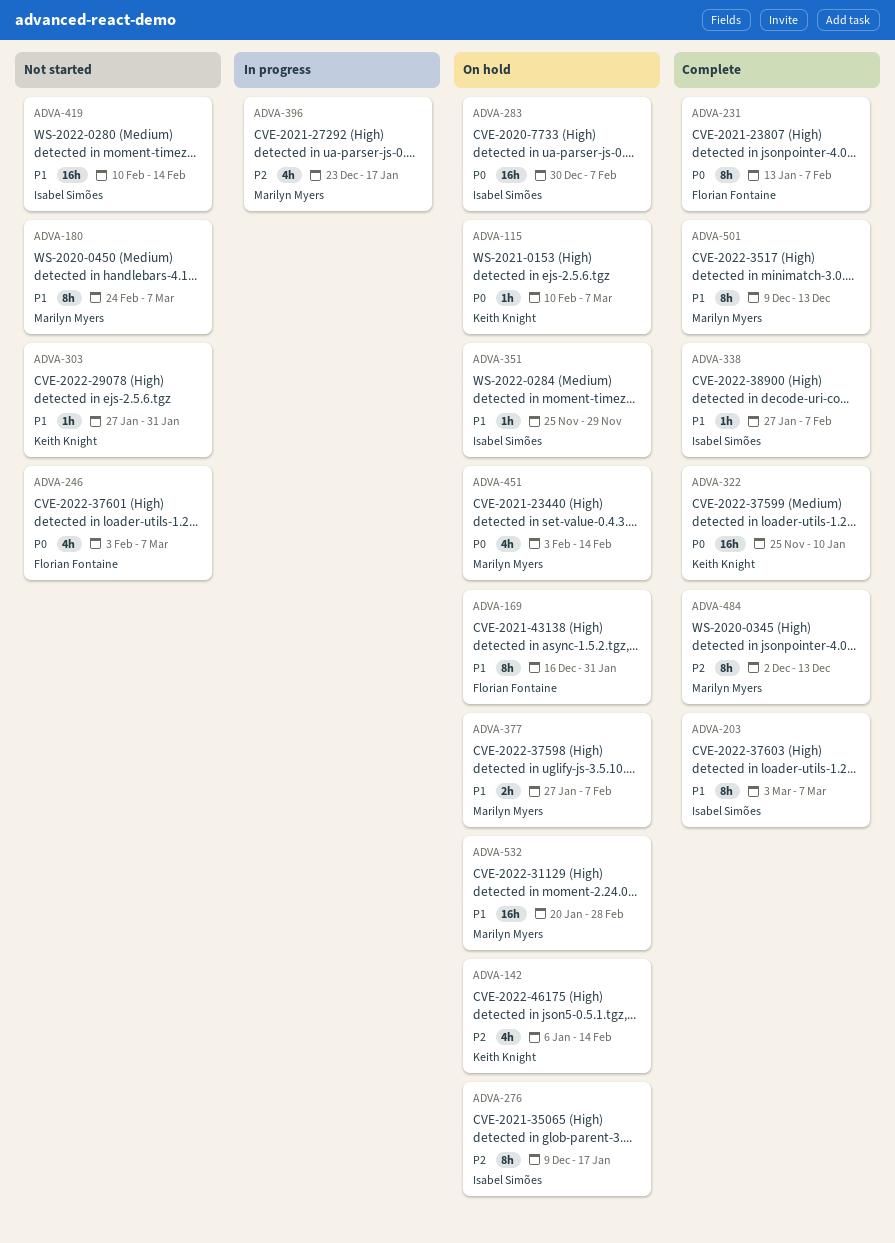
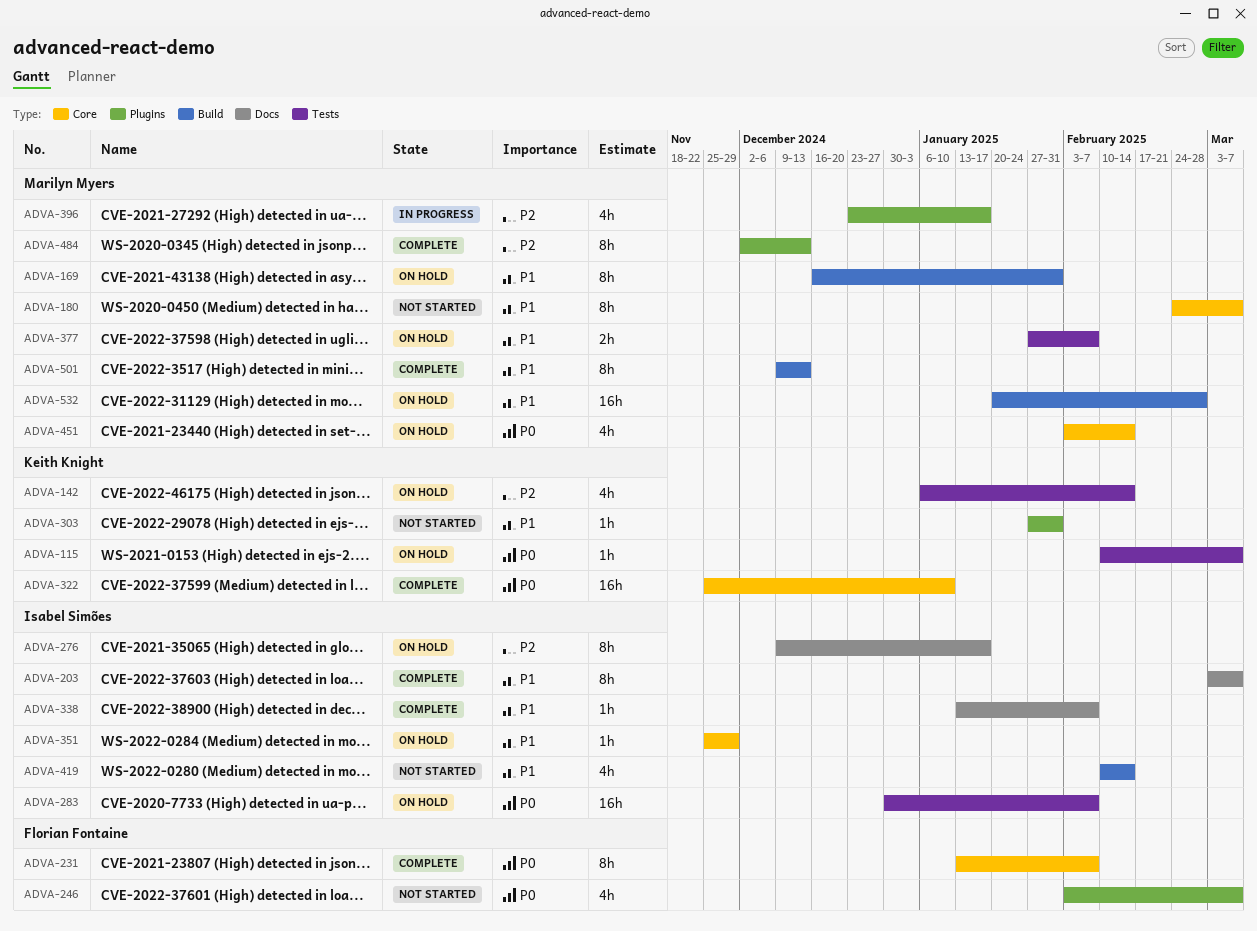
ADVA-169, owner: Florian Fontaine -> Marilyn Myers
ADVA-338, start: Jan 27 -> Jan 13
ADVA-419, estimate: 16h -> 4h

